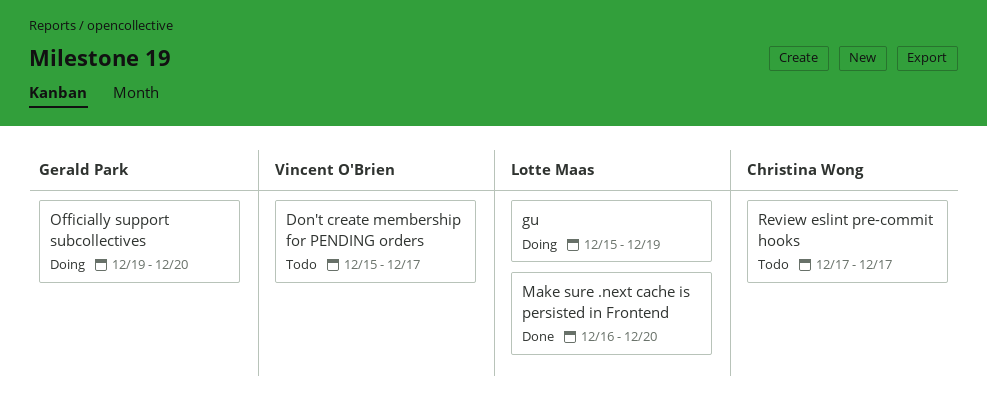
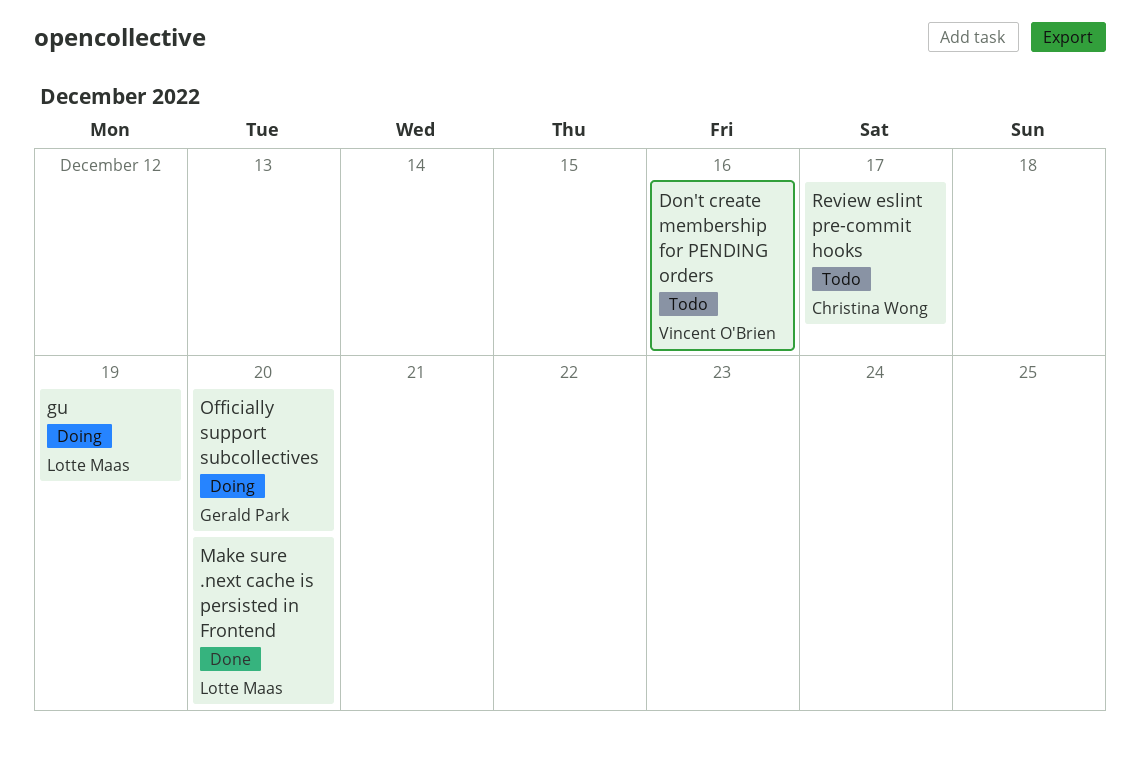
Don't create membership for PENDING orders, due: Dec 17 -> Dec 16

